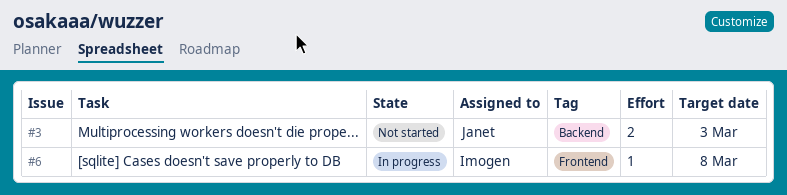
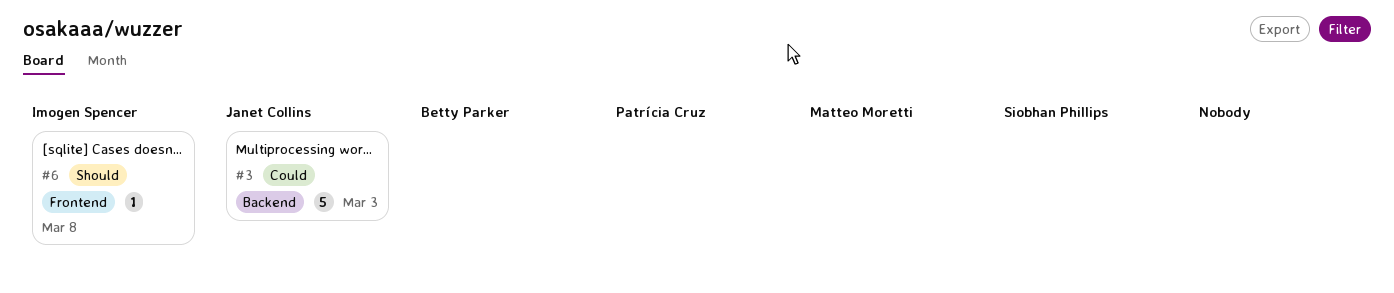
#3, estimate: 2 -> 5

